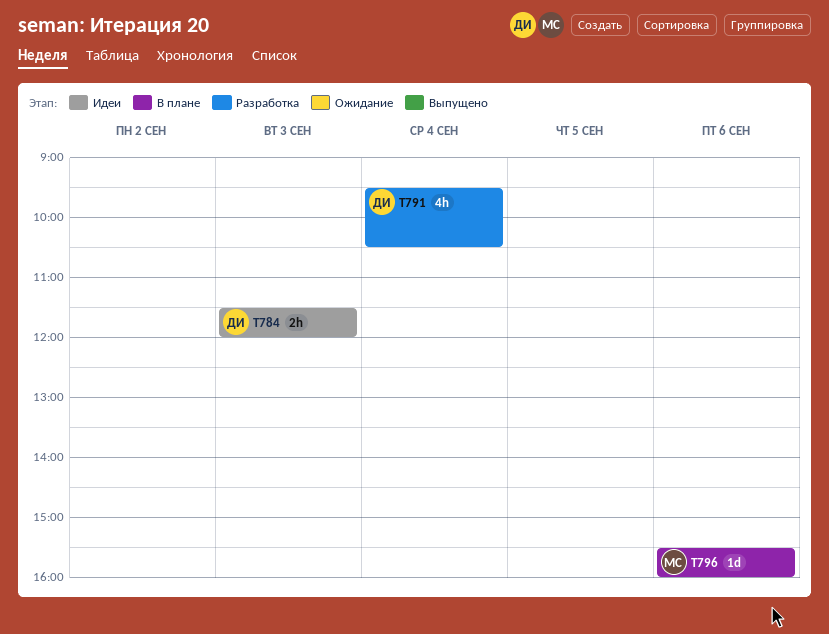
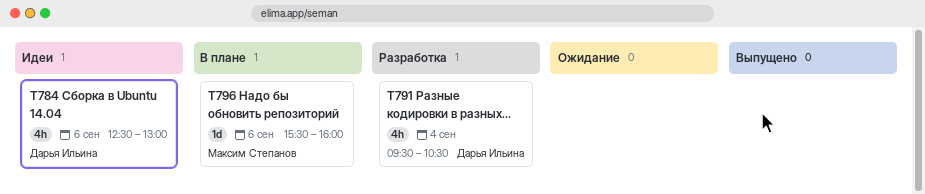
T784, estimate: 2h -> 4h
T784, day: Sep 3 -> Sep 6
T784, begins: 11:30 -> 12:30
T784, ends: 12:00 -> 13:00

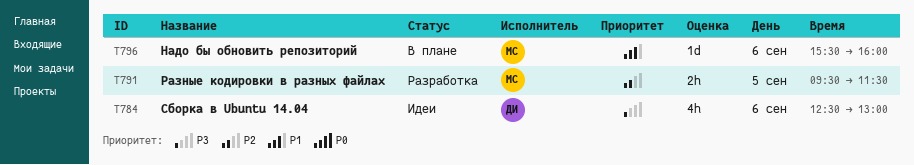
T791, owner: Дарья Ильина -> Максим Степанов
T791, estimate: 4h -> 2h
T791, day: Sep 4 -> Sep 5
T791, ends: 10:30 -> 11:30

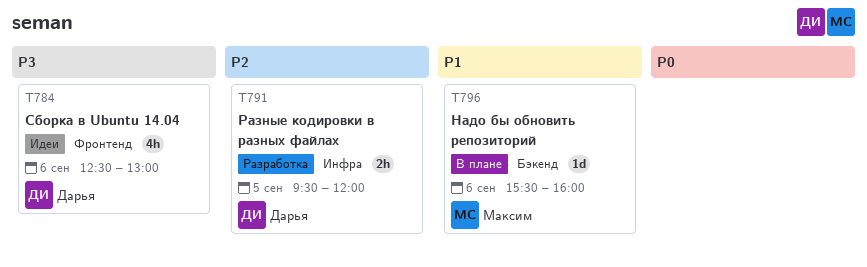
T791, owner: Максим -> Дарья
T791, ends: 11:30 -> 12:00

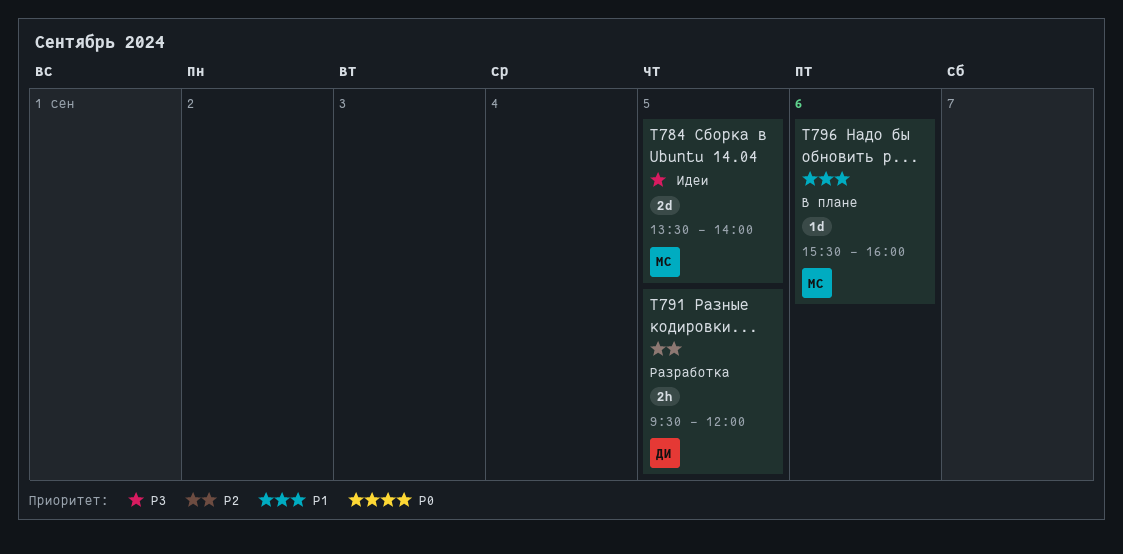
T784, owner: Дарья -> Максим
T784, estimate: 4h -> 2d
T784, day: Sep 6 -> Sep 5
T784, begins: 12:30 -> 13:30
T784, ends: 13:00 -> 14:00

